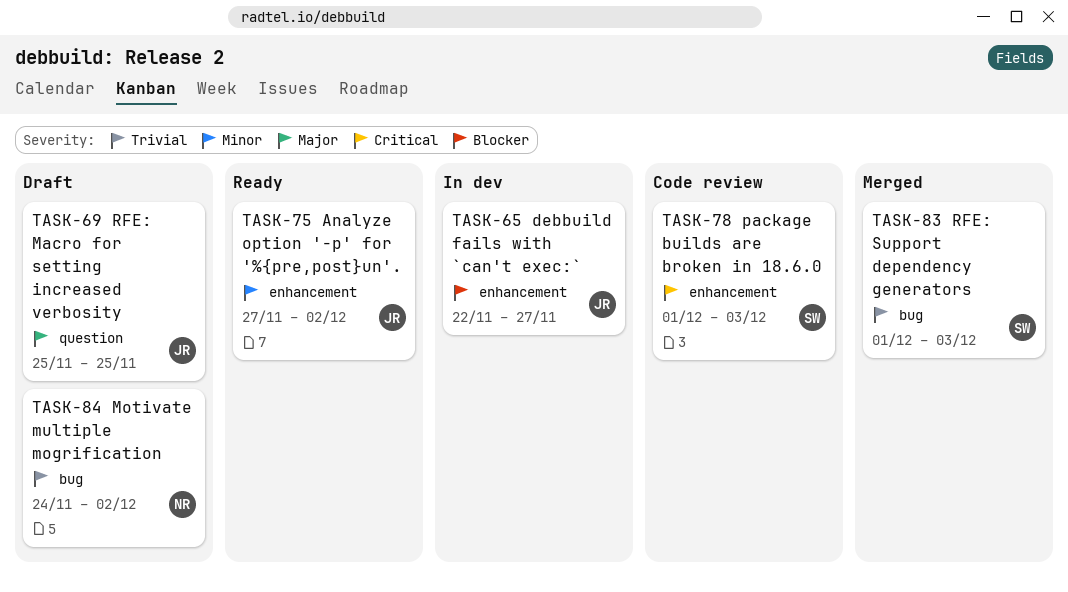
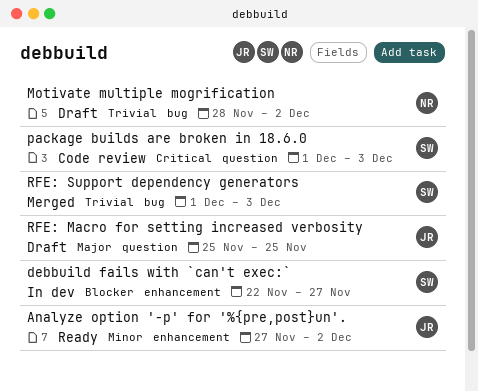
debbuild fails with `can't exec:`, owner: JR -> SW
Motivate multiple mogrification, start: Nov 24 -> Nov 28
package builds are broken in 18.6.0, label: enhancement -> question

